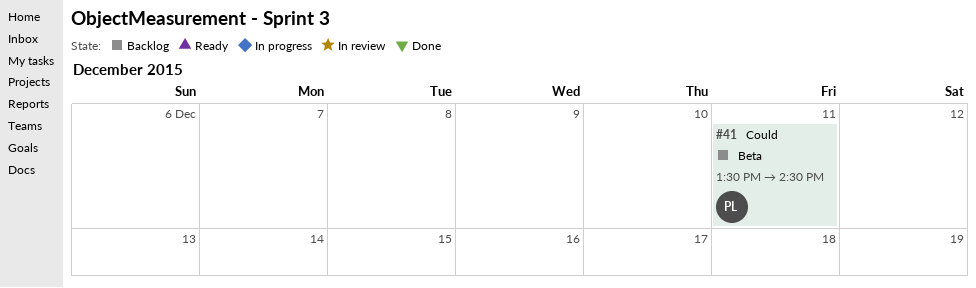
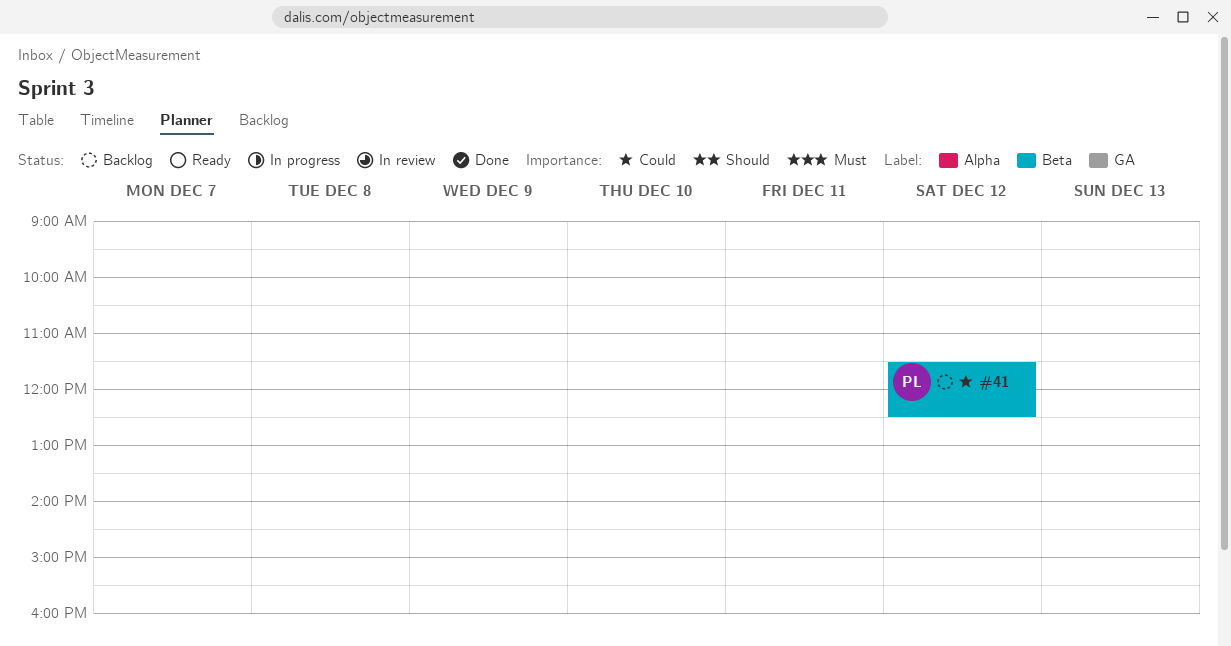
#41, day: Dec 11 -> Dec 12
#41, begins: 13:30 -> 11:30
#41, ends: 14:30 -> 12:30

